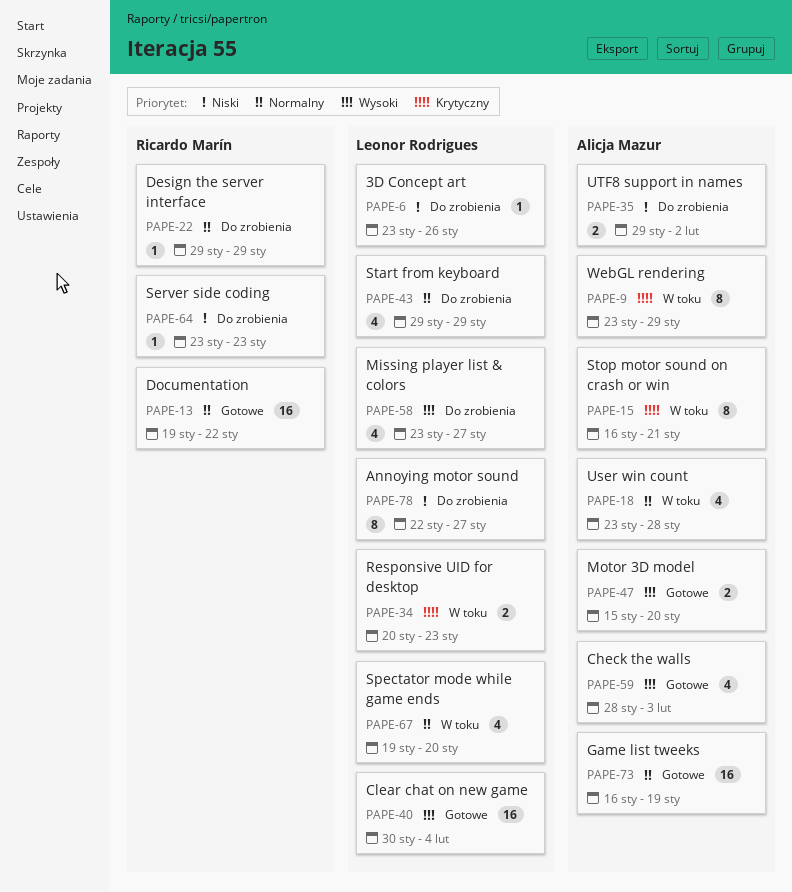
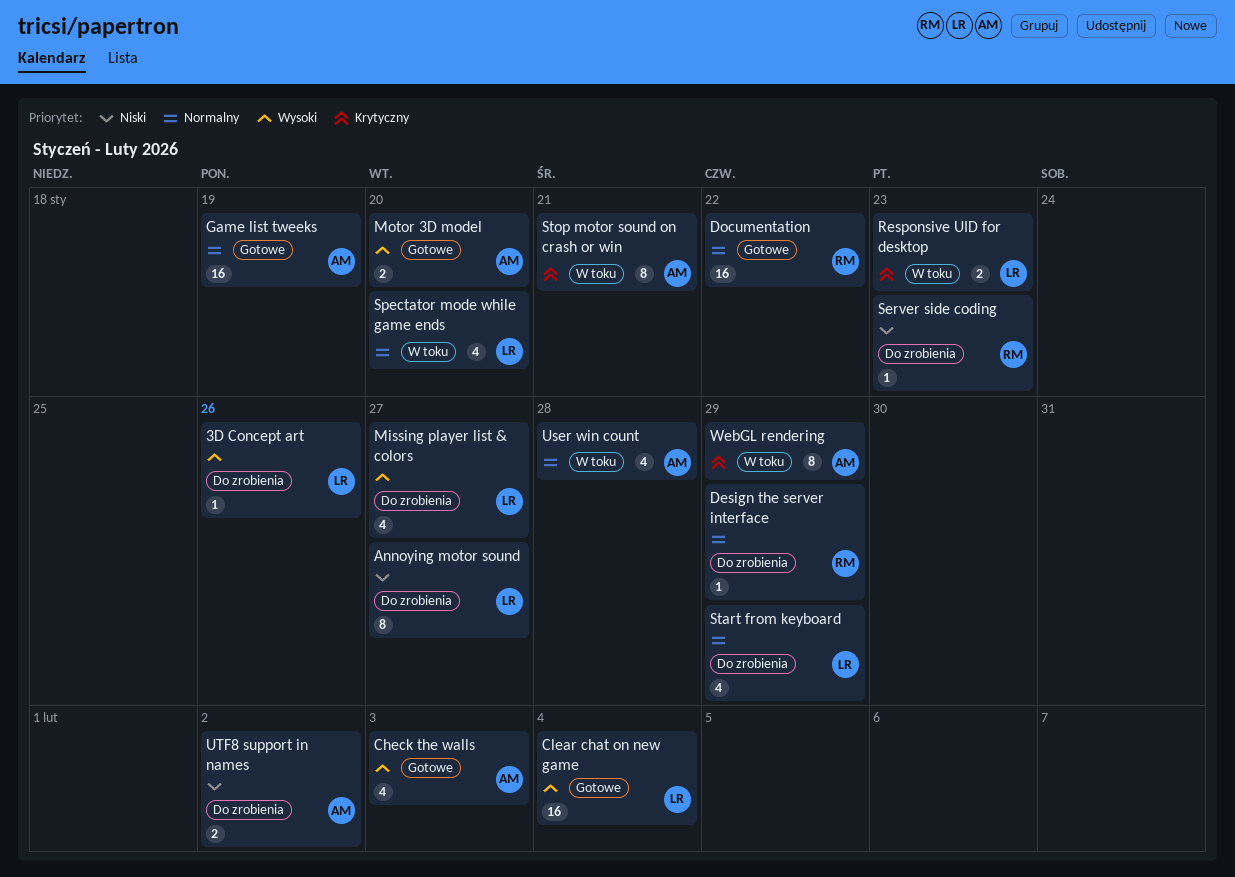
3D Concept art, priority: Niski -> Wysoki

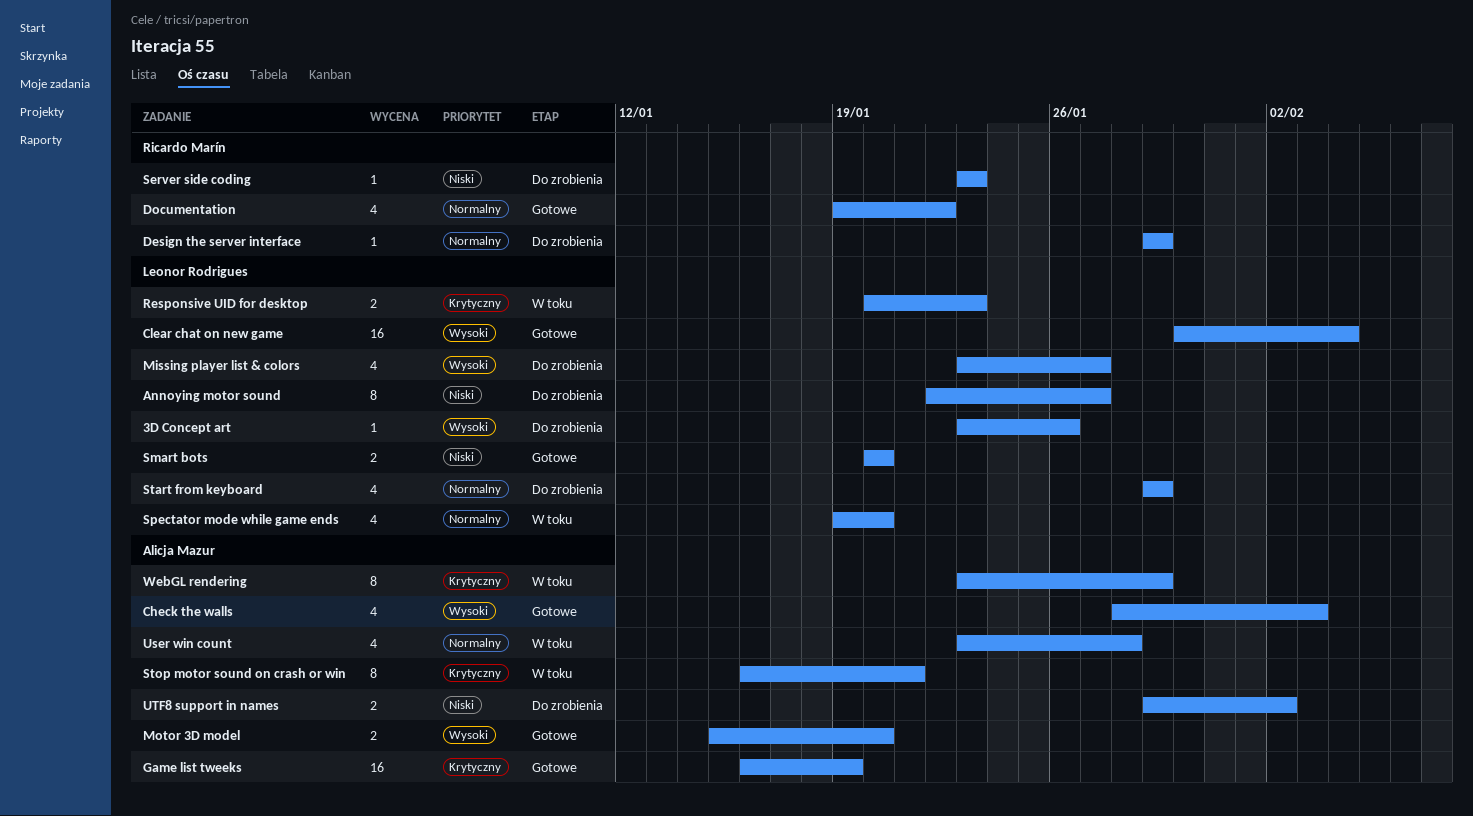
Documentation, estimate: 16 -> 4
Game list tweeks, priority: Normalny -> Krytyczny
Smart bots: none -> present

